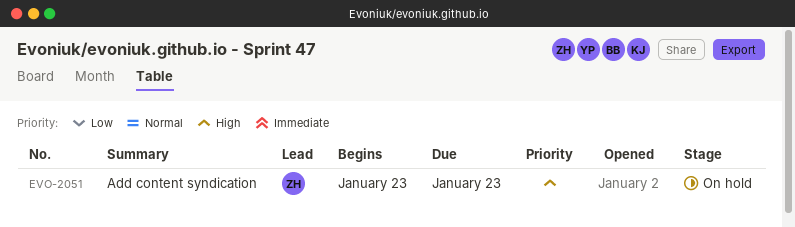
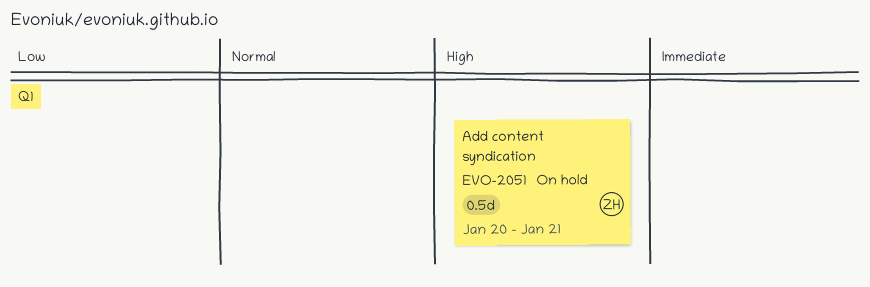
EVO-2051, start: Jan 23 -> Jan 20
EVO-2051, due: Jan 23 -> Jan 21

